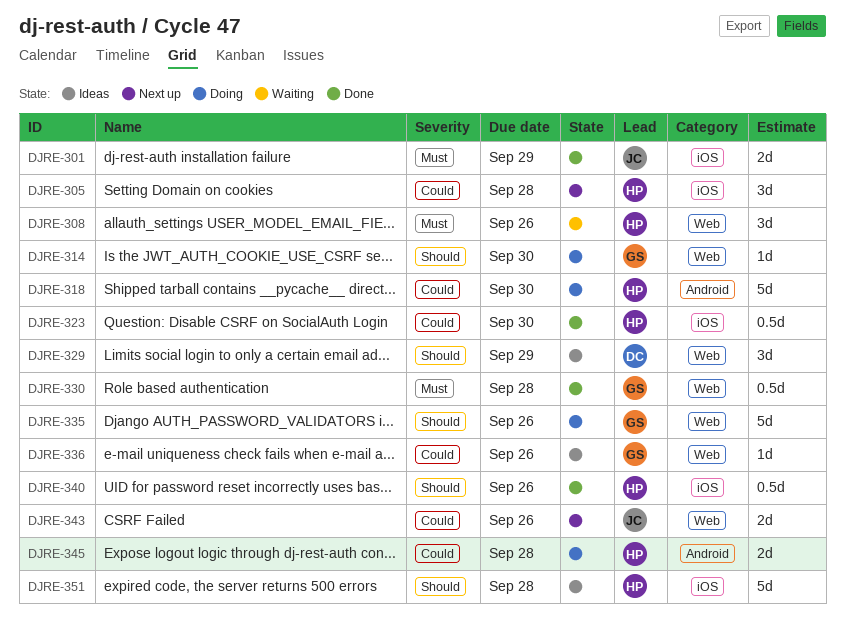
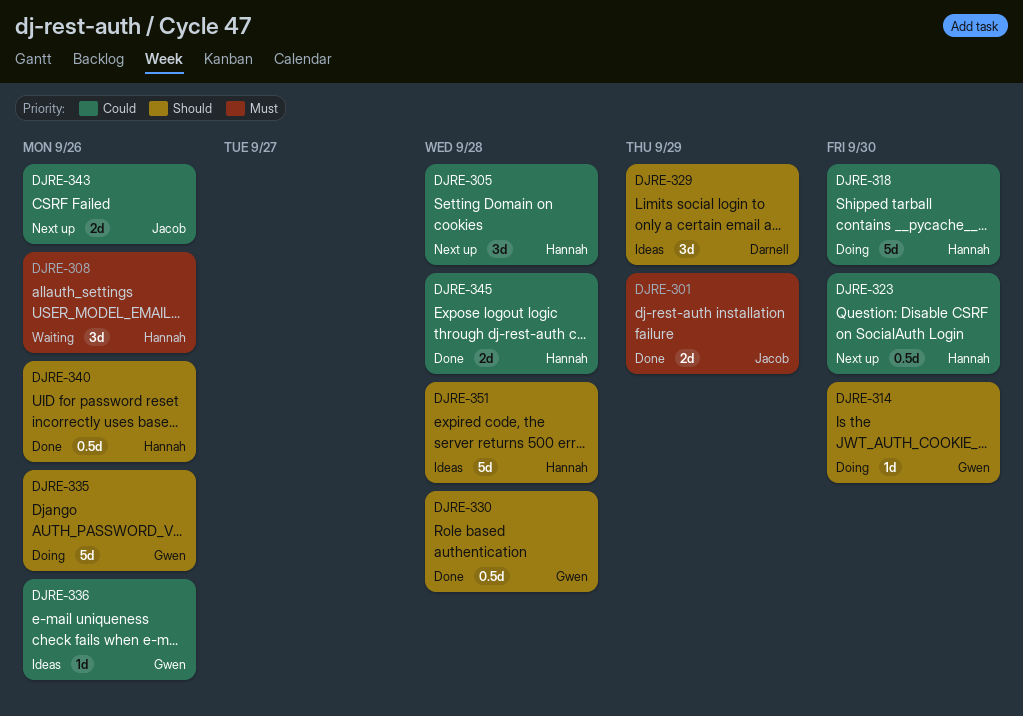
DJRE-323, status: Done -> Next up
DJRE-330, priority: Must -> Should
DJRE-345, status: Doing -> Done

